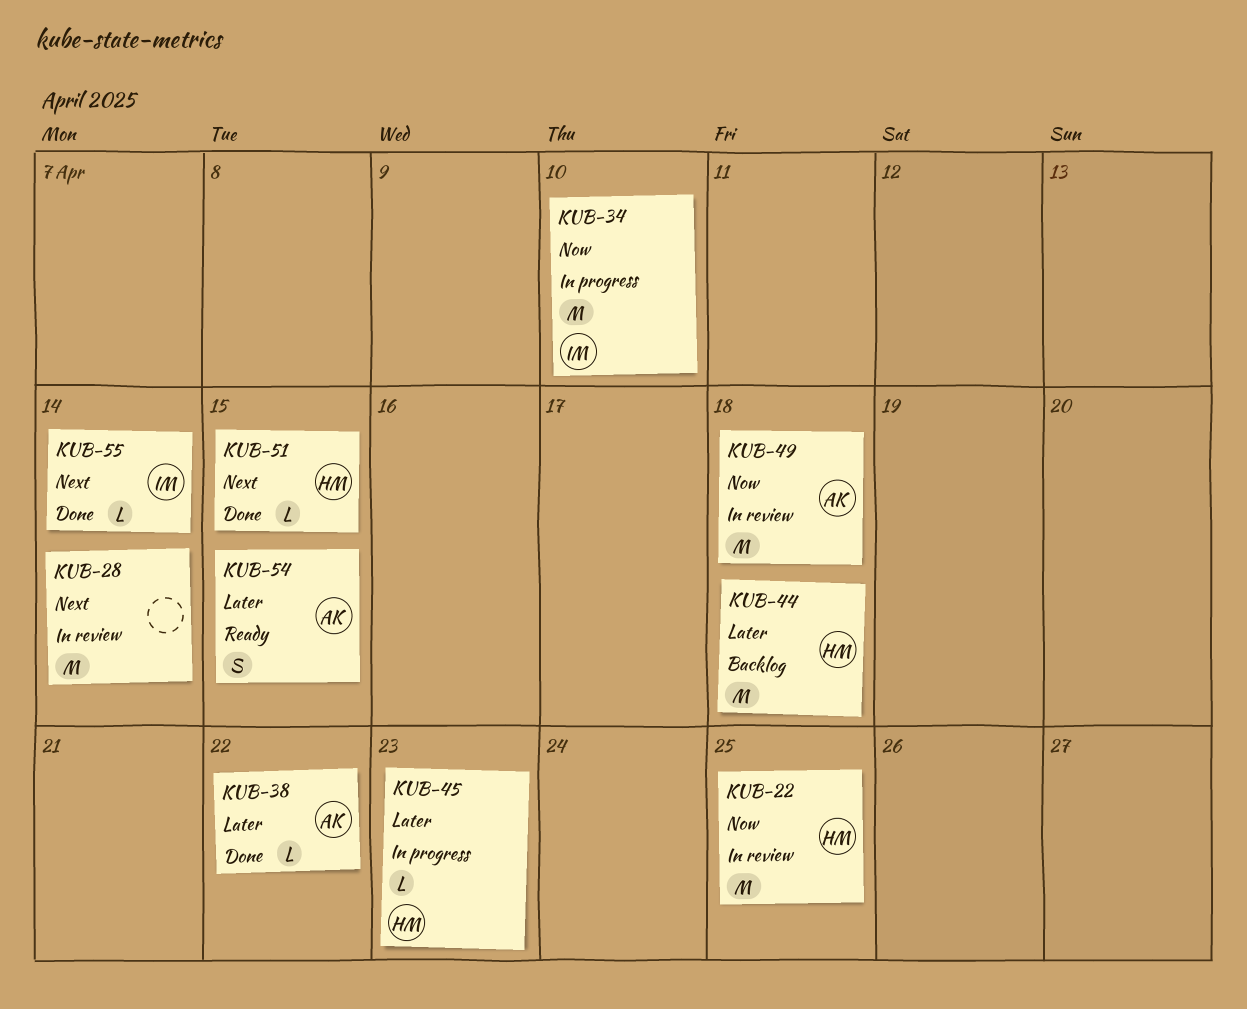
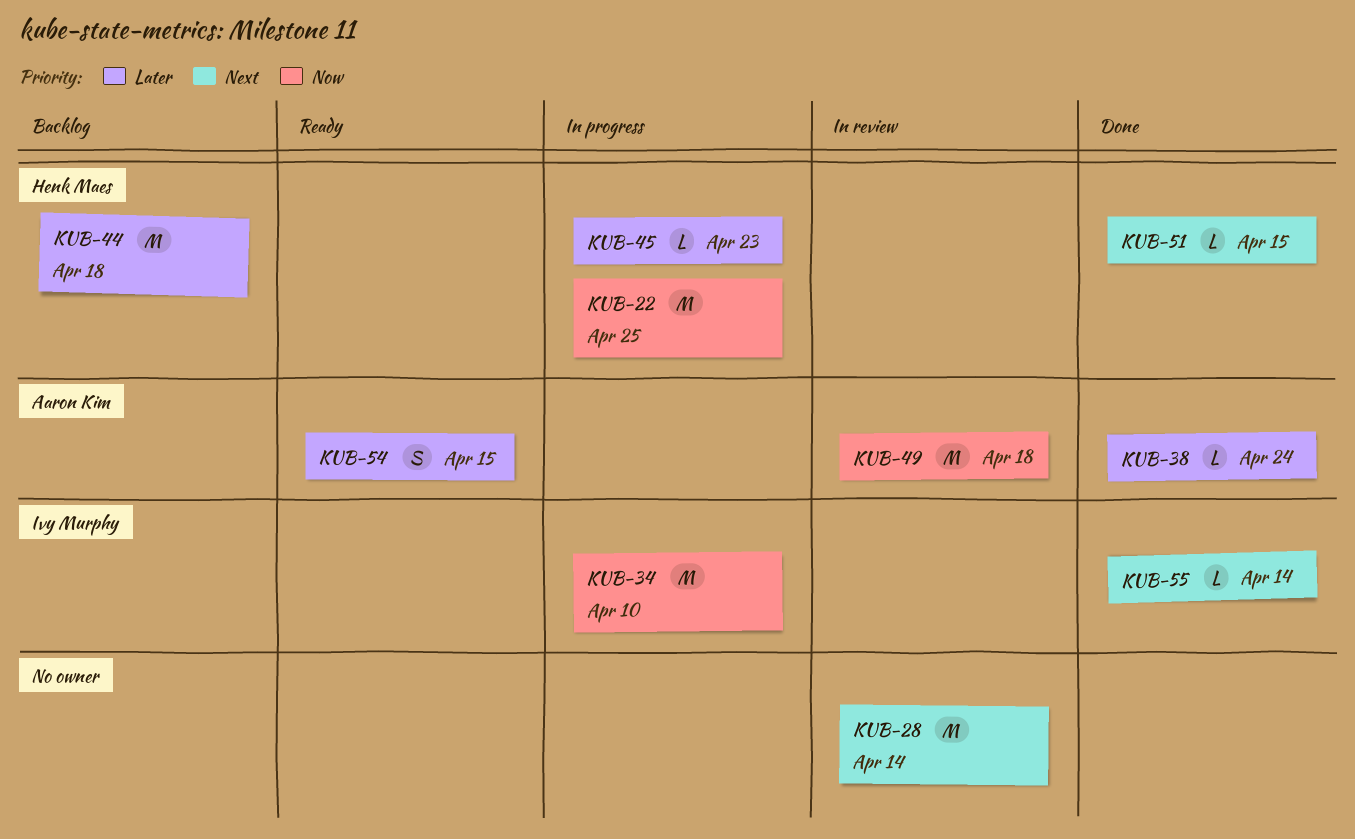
KUB-22, status: In review -> In progress
KUB-38, due: Apr 22 -> Apr 24

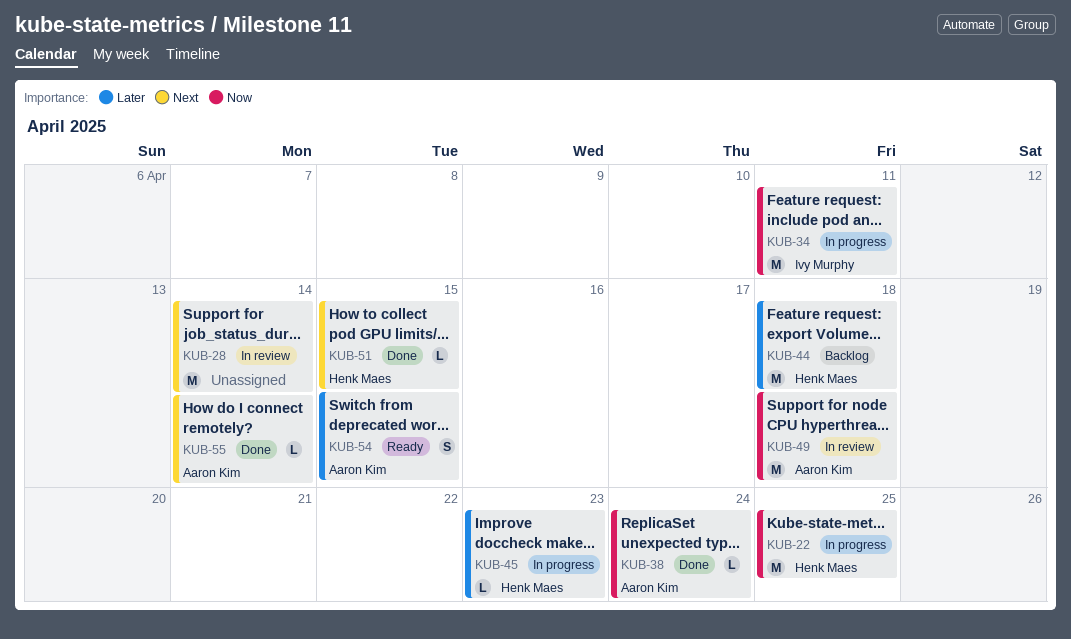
KUB-34, due: Apr 10 -> Apr 11
KUB-38, priority: Later -> Now
KUB-55, owner: Ivy Murphy -> Aaron Kim

